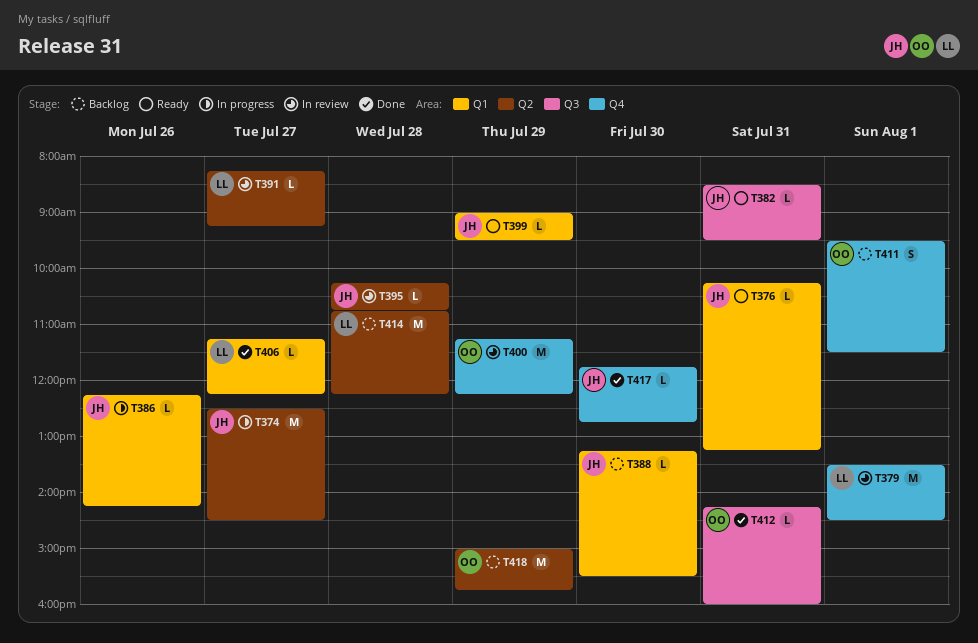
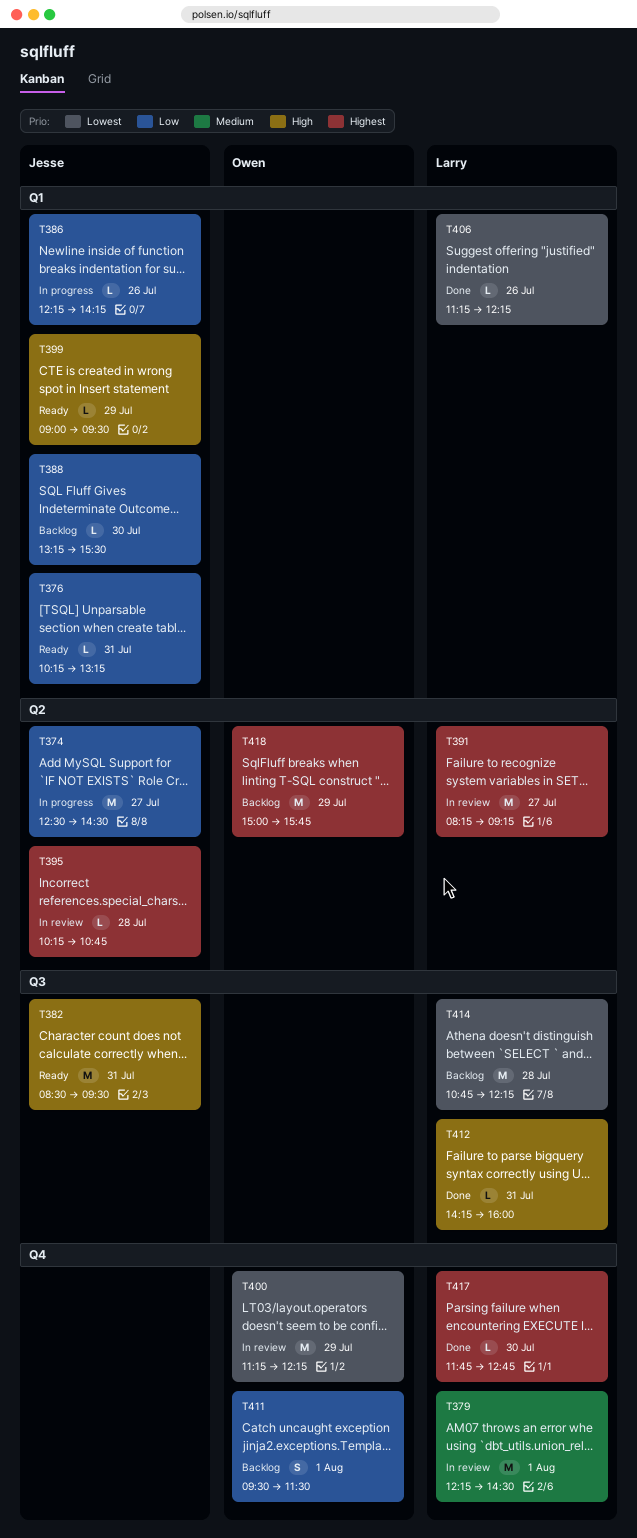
T379, begins: 13:30 -> 12:15
T382, estimate: L -> M
T391, estimate: L -> M
T406, day: Jul 27 -> Jul 26
T412, owner: Owen -> Larry
T414, label: Q2 -> Q3
T417, owner: Jesse -> Larry

